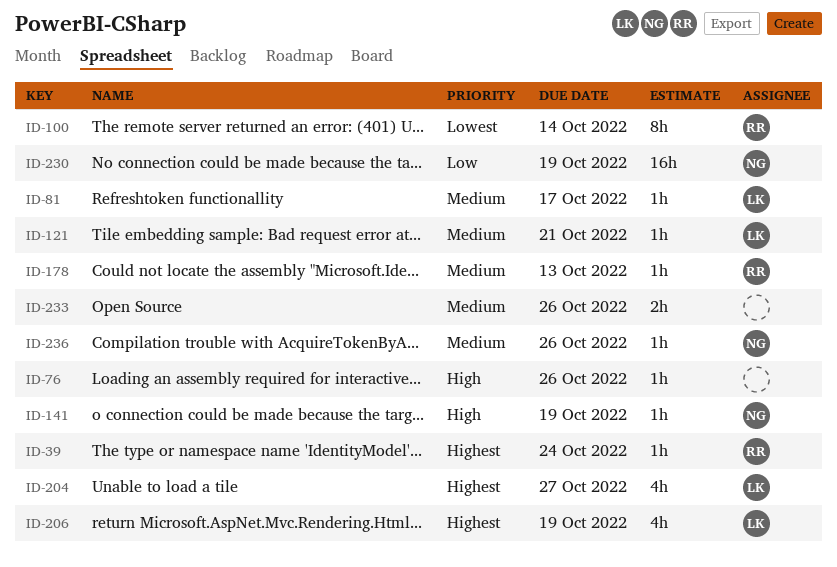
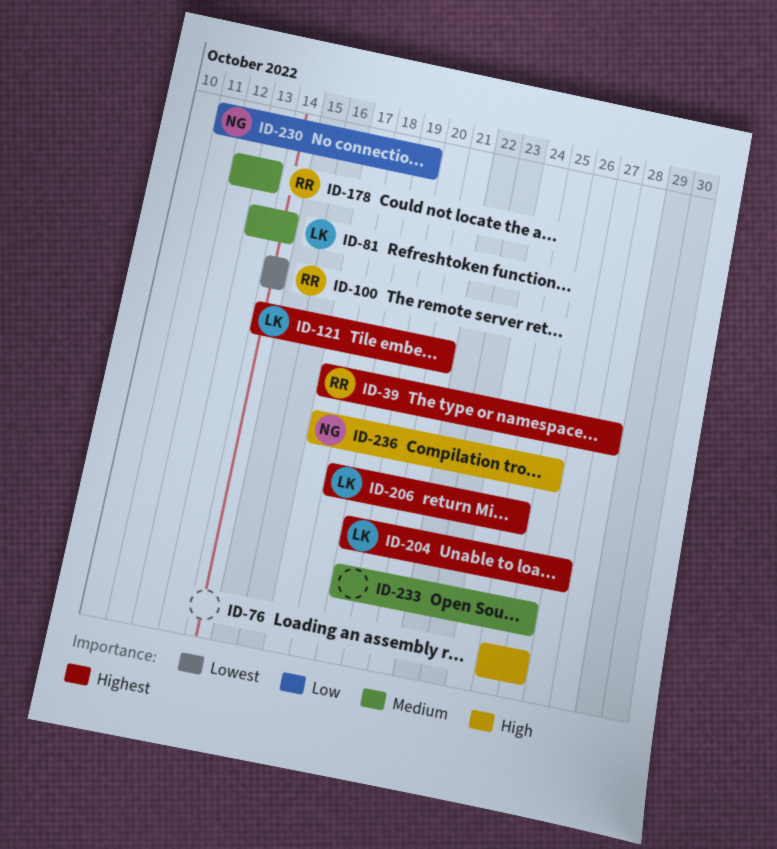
ID-39, due: Oct 24 -> Oct 28
ID-81, due: Oct 17 -> Oct 14
ID-121, priority: Medium -> Highest
ID-141: present -> none
ID-206, due: Oct 19 -> Oct 25
ID-236, priority: Medium -> High

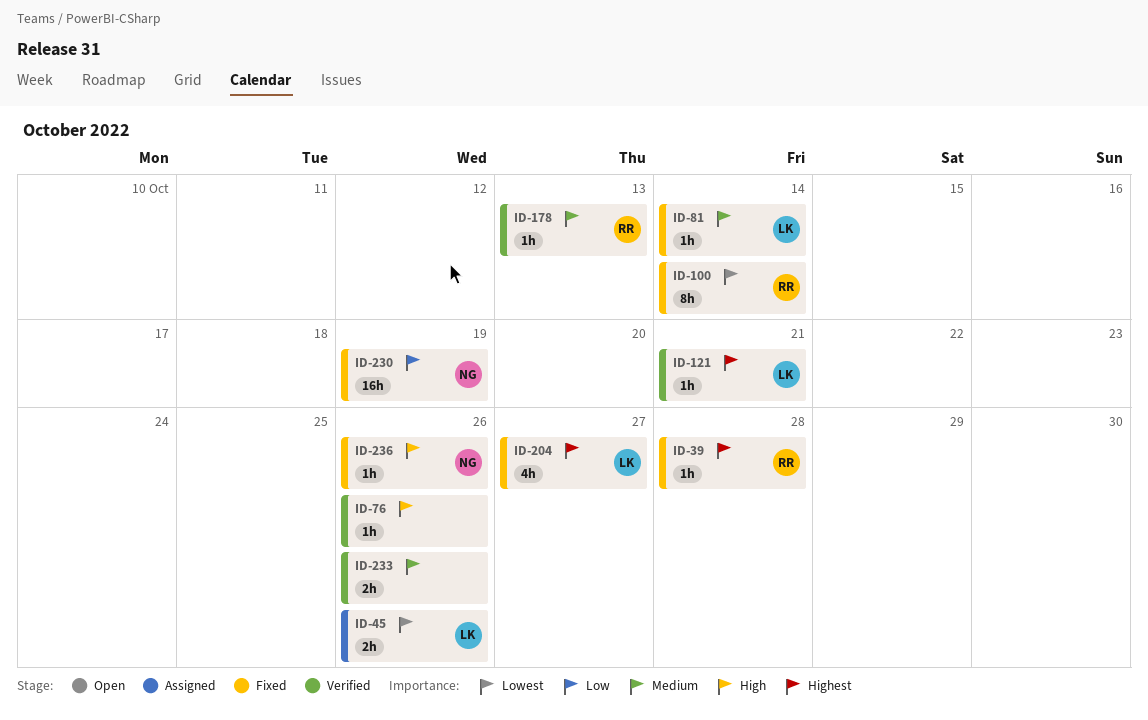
ID-45: none -> present
ID-206: present -> none

